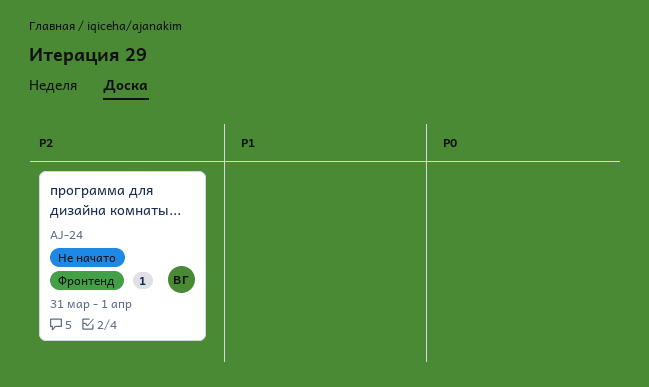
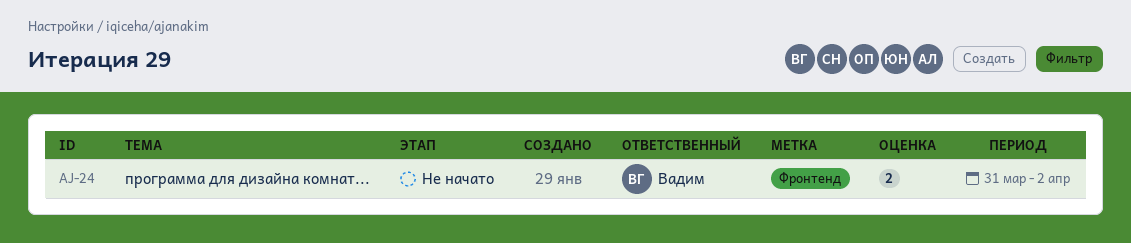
AJ-24, estimate: 1 -> 2
AJ-24, due: Apr 1 -> Apr 2

